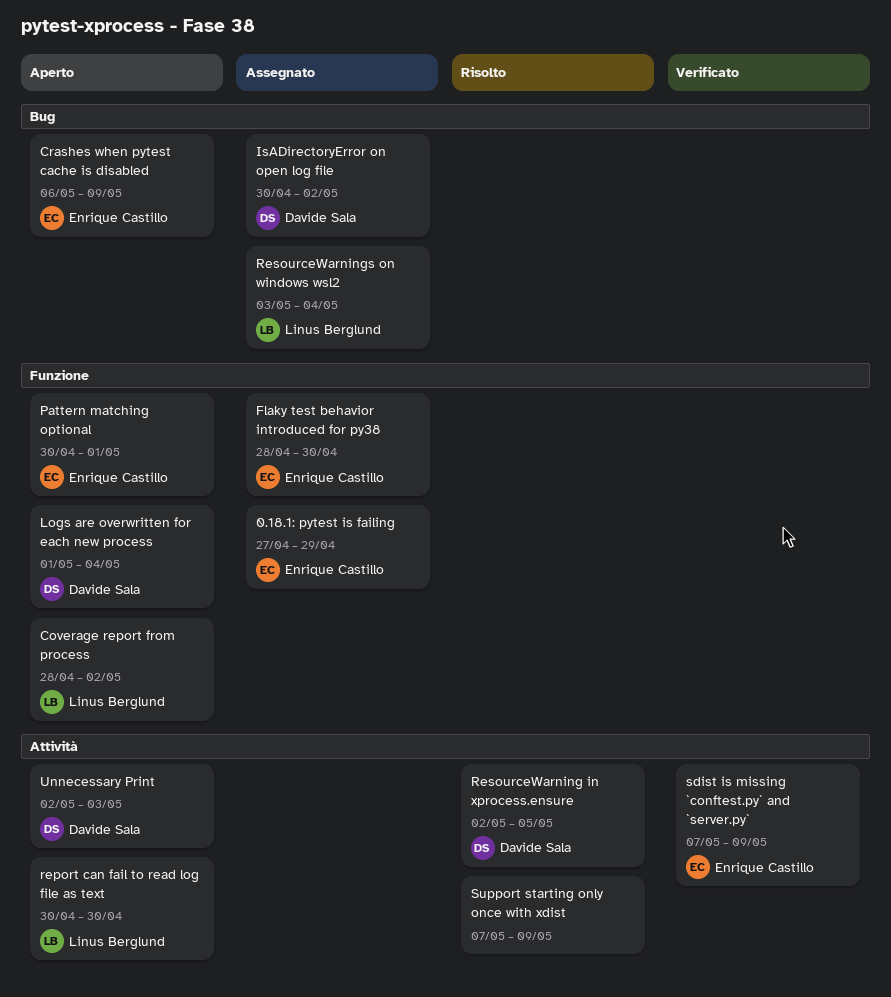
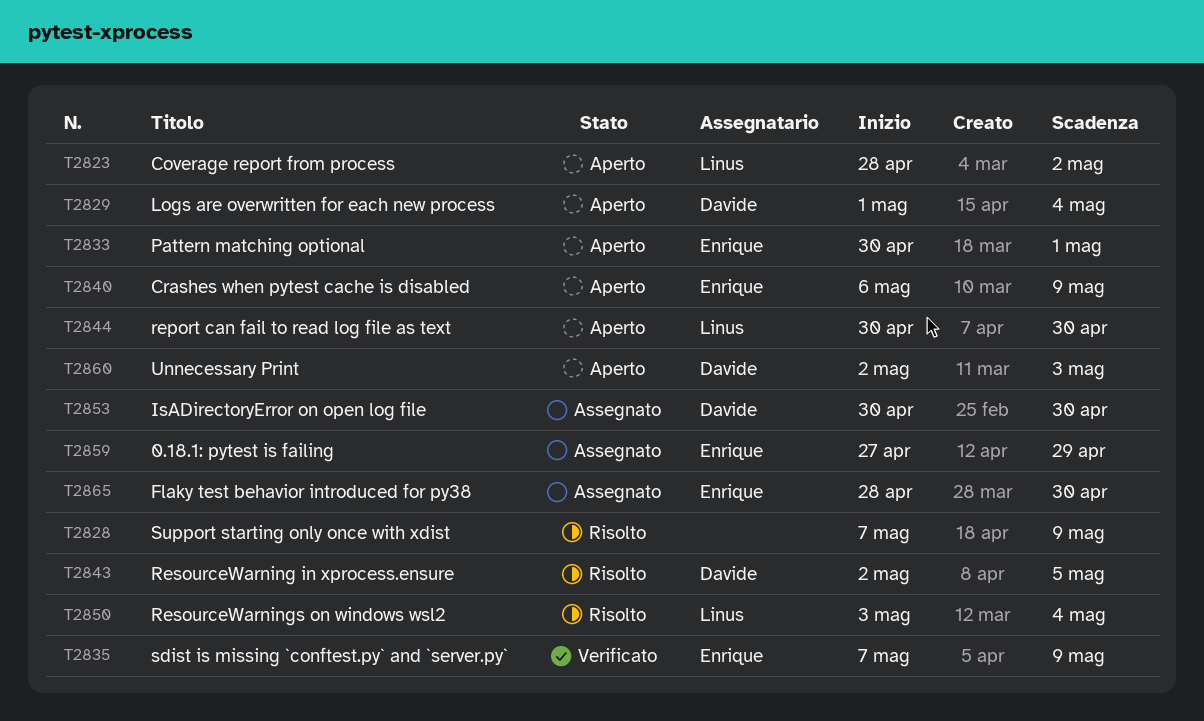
IsADirectoryError on open log file, due: May 2 -> Apr 30
ResourceWarnings on windows wsl2, status: Assegnato -> Risolto

